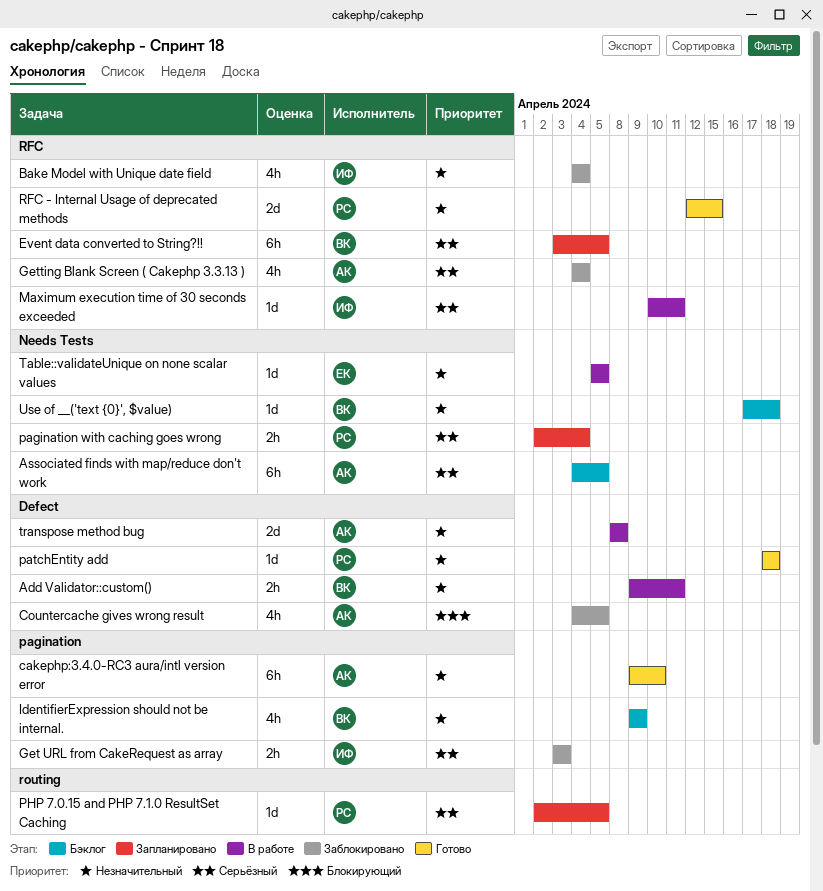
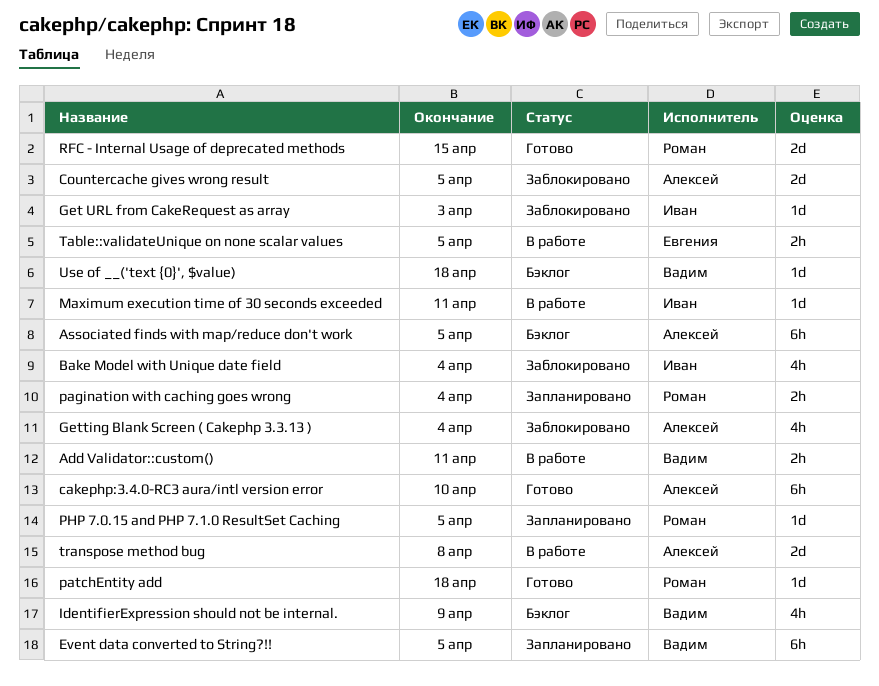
Countercache gives wrong result, estimate: 4h -> 2d
Get URL from CakeRequest as array, estimate: 2h -> 1d
Table::validateUnique on none scalar values, estimate: 1d -> 2h

